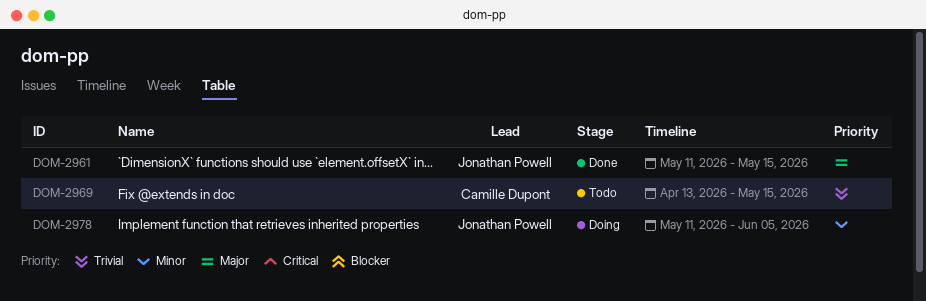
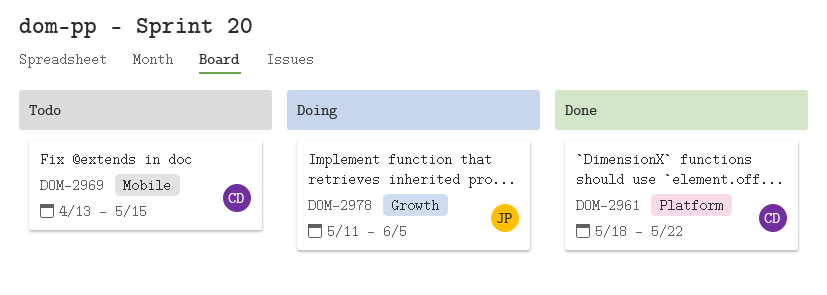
DOM-2961, owner: Jonathan Powell -> Camille Dupont
DOM-2961, start: May 11 -> May 18
DOM-2961, due: May 15 -> May 22

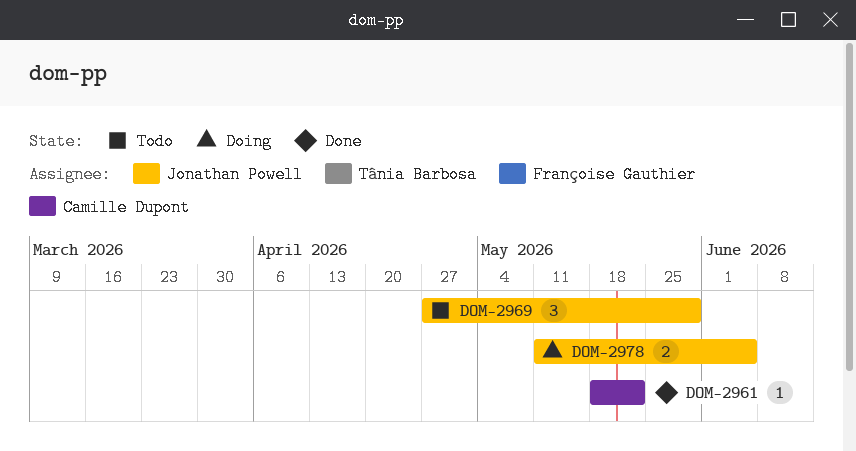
DOM-2969, owner: Camille Dupont -> Jonathan Powell
DOM-2969, start: Apr 13 -> Apr 27
DOM-2969, due: May 15 -> May 29

